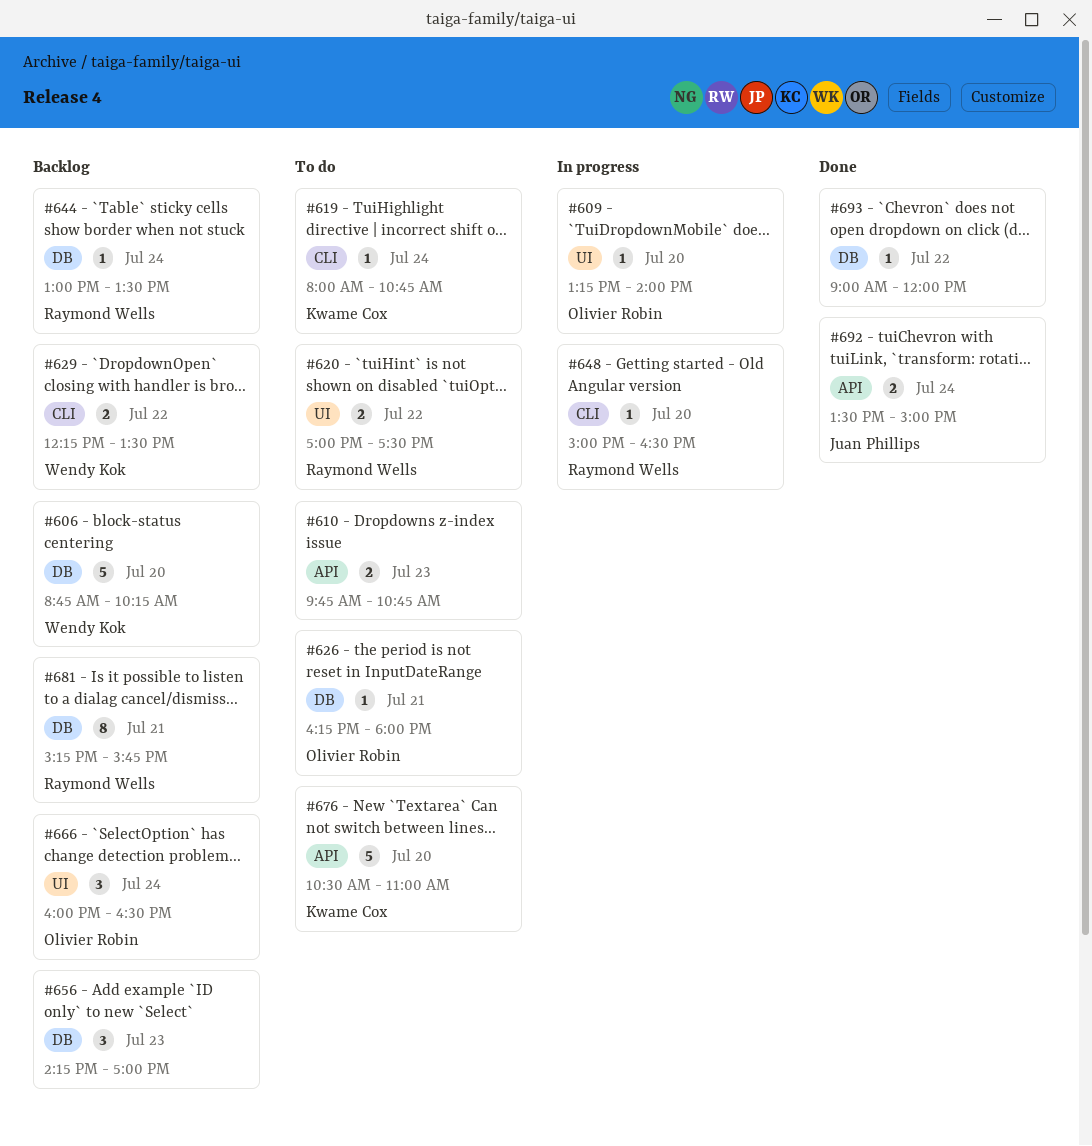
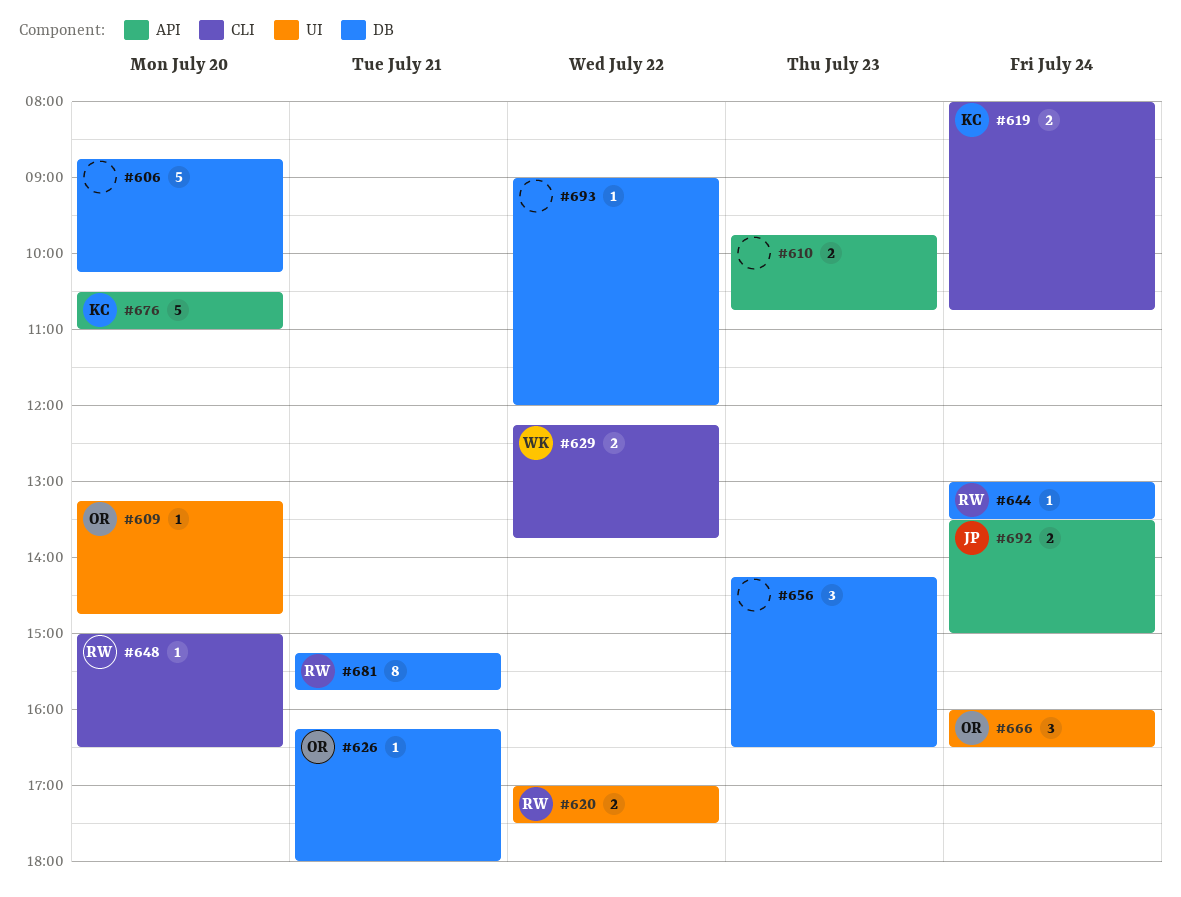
#606, owner: Wendy Kok -> none
#609, ends: 14:00 -> 14:45
#619, estimate: 1 -> 2
#629, ends: 13:30 -> 13:45
#656, ends: 17:00 -> 16:30

